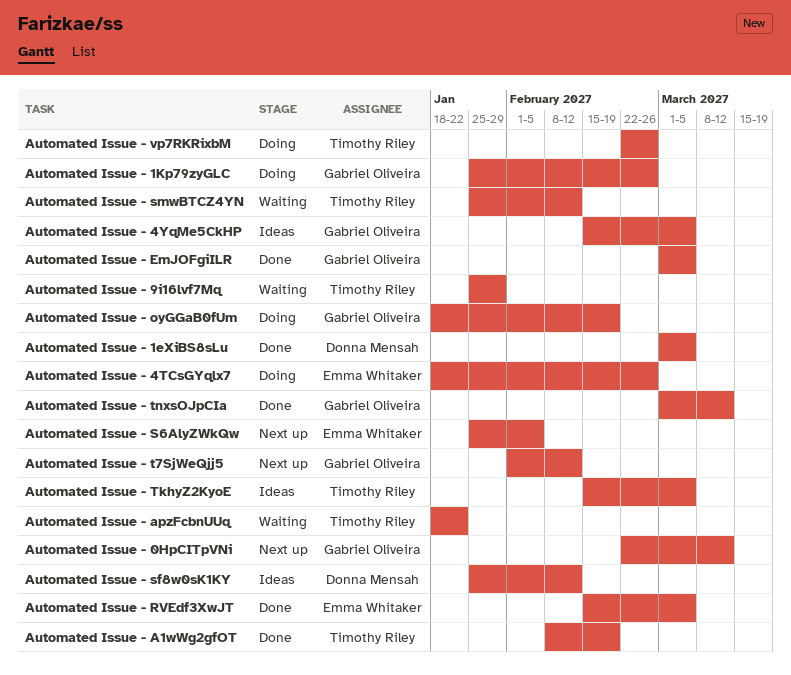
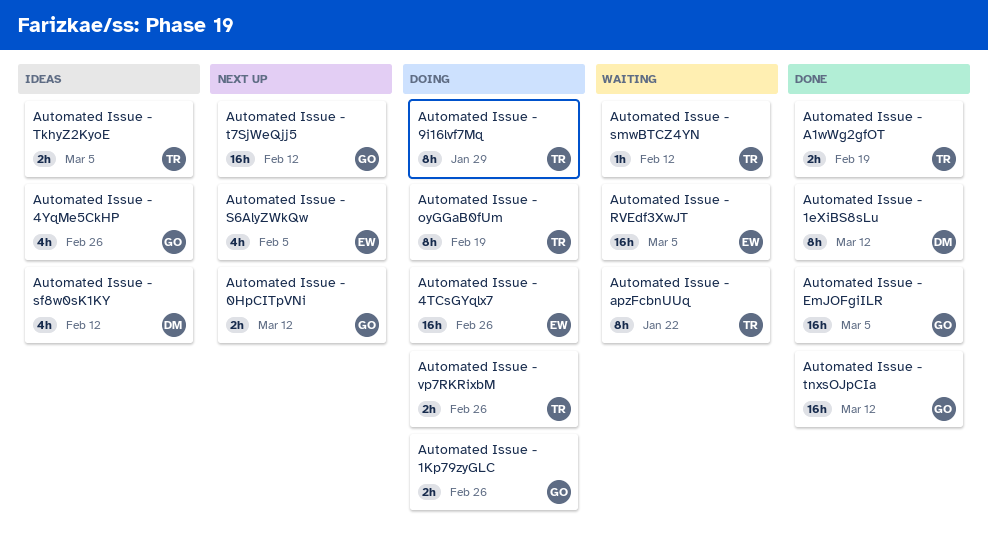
Automated Issue - 1eXiBS8sLu, due: Mar 5 -> Mar 12
Automated Issue - 4YqMe5CkHP, due: Mar 5 -> Feb 26
Automated Issue - 9i16lvf7Mq, status: Waiting -> Doing
Automated Issue - oyGGaB0fUm, owner: Gabriel Oliveira -> Timothy Riley
Automated Issue - RVEdf3XwJT, status: Done -> Waiting

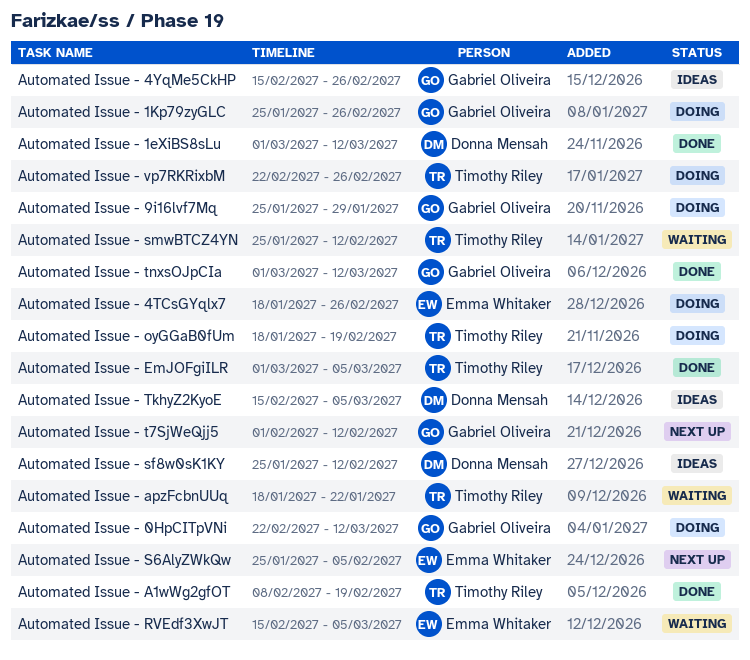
Automated Issue - 0HpCITpVNi, status: Next up -> Doing
Automated Issue - 9i16lvf7Mq, owner: Timothy Riley -> Gabriel Oliveira
Automated Issue - EmJOFgiILR, owner: Gabriel Oliveira -> Timothy Riley
Automated Issue - TkhyZ2KyoE, owner: Timothy Riley -> Donna Mensah

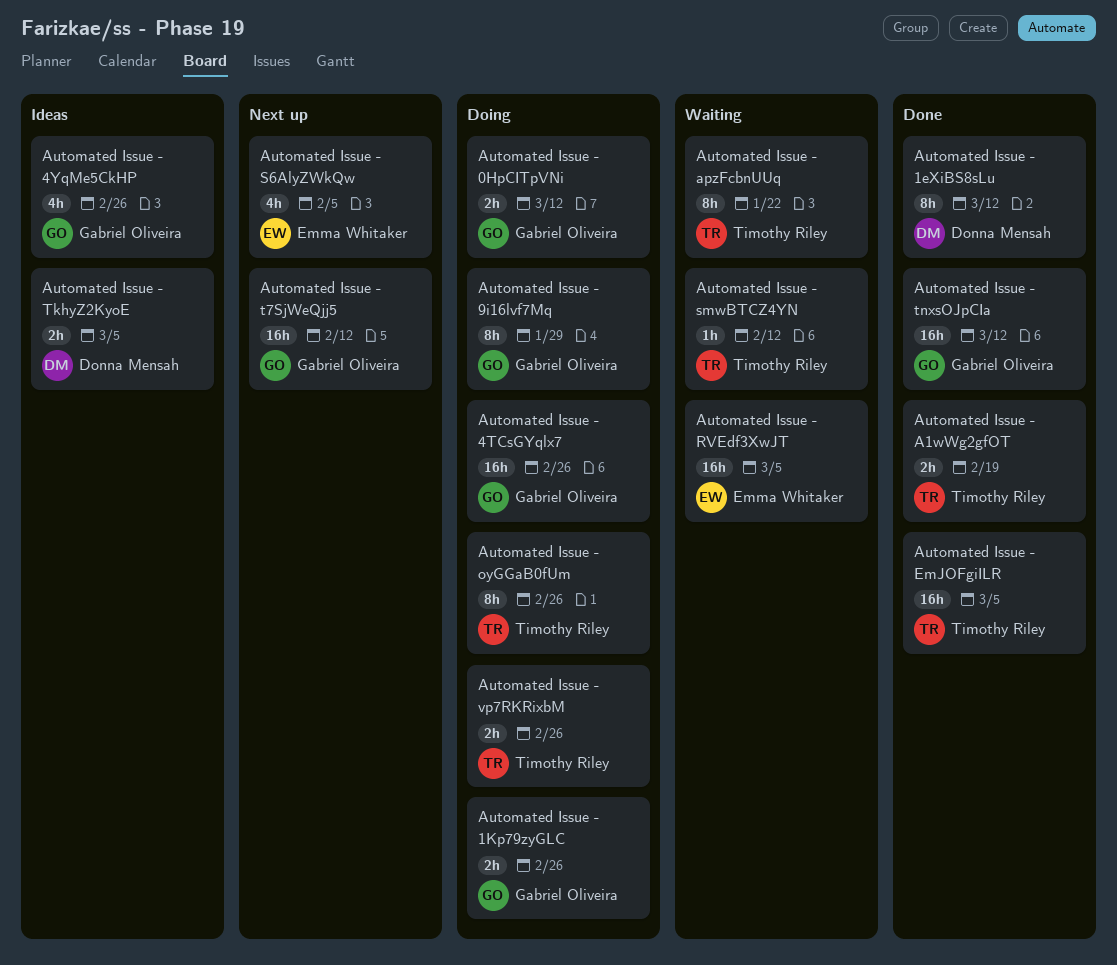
Automated Issue - 4TCsGYqlx7, owner: Emma Whitaker -> Gabriel Oliveira
Automated Issue - oyGGaB0fUm, due: Feb 19 -> Feb 26
Automated Issue - sf8w0sK1KY: present -> none

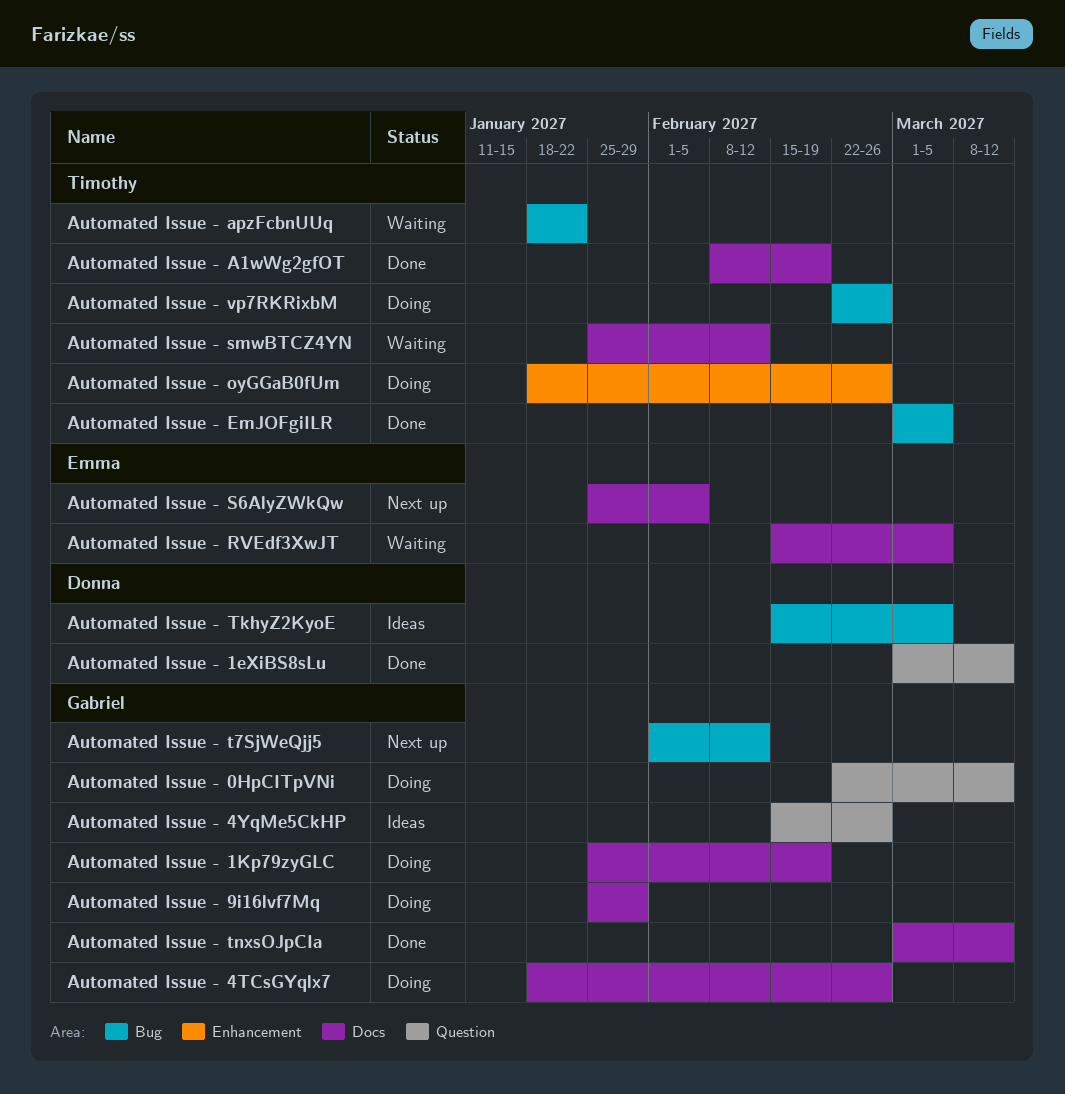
Automated Issue - 1Kp79zyGLC, due: Feb 26 -> Feb 19

